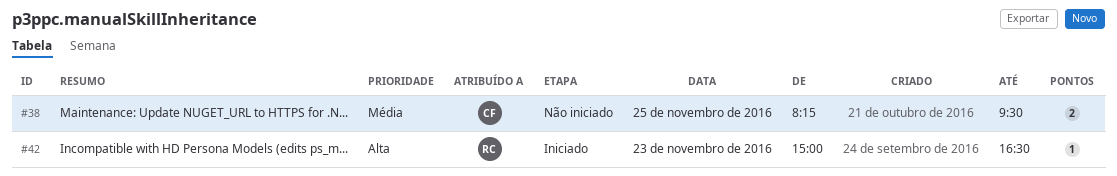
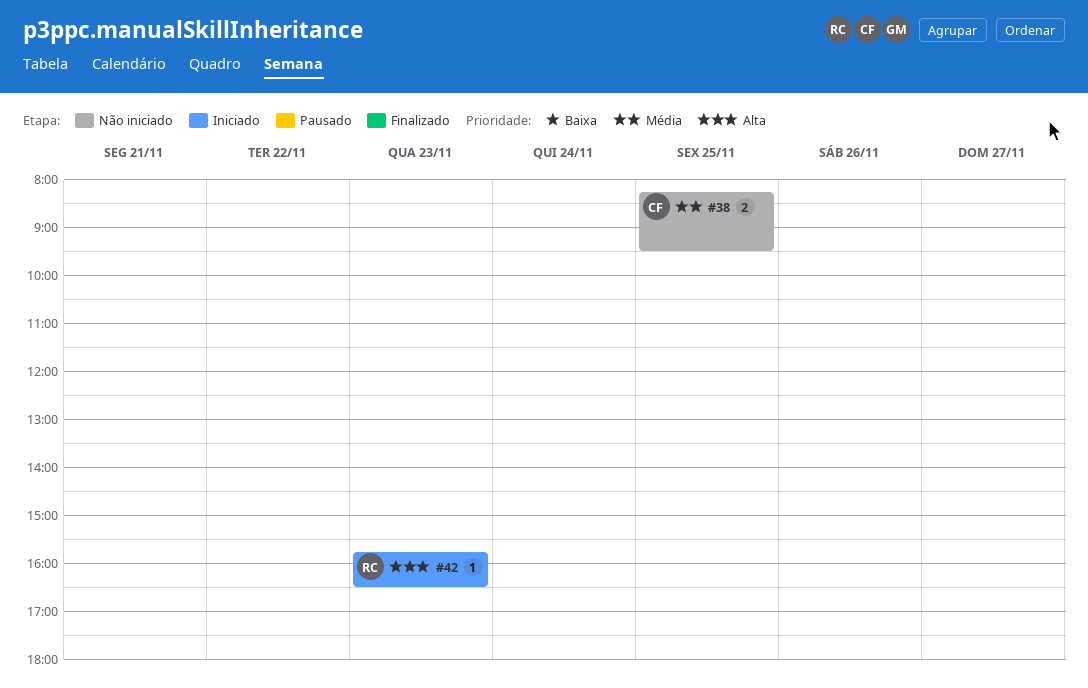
#42, begins: 15:00 -> 15:45

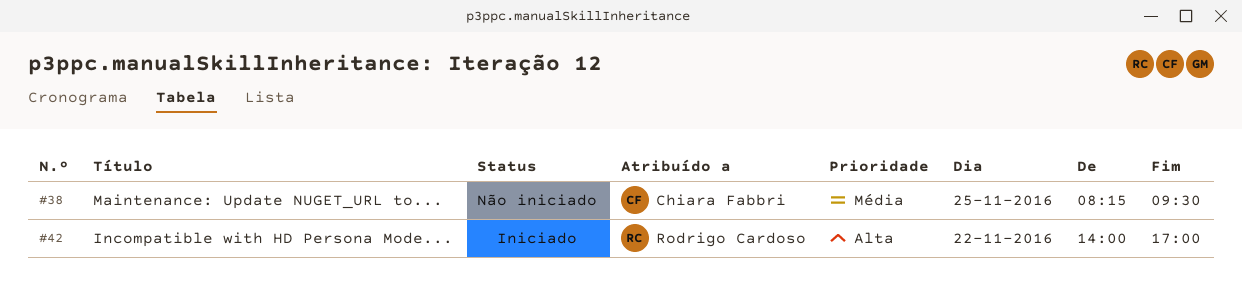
#42, day: Nov 23 -> Nov 22
#42, begins: 15:45 -> 14:00
#42, ends: 16:30 -> 17:00

